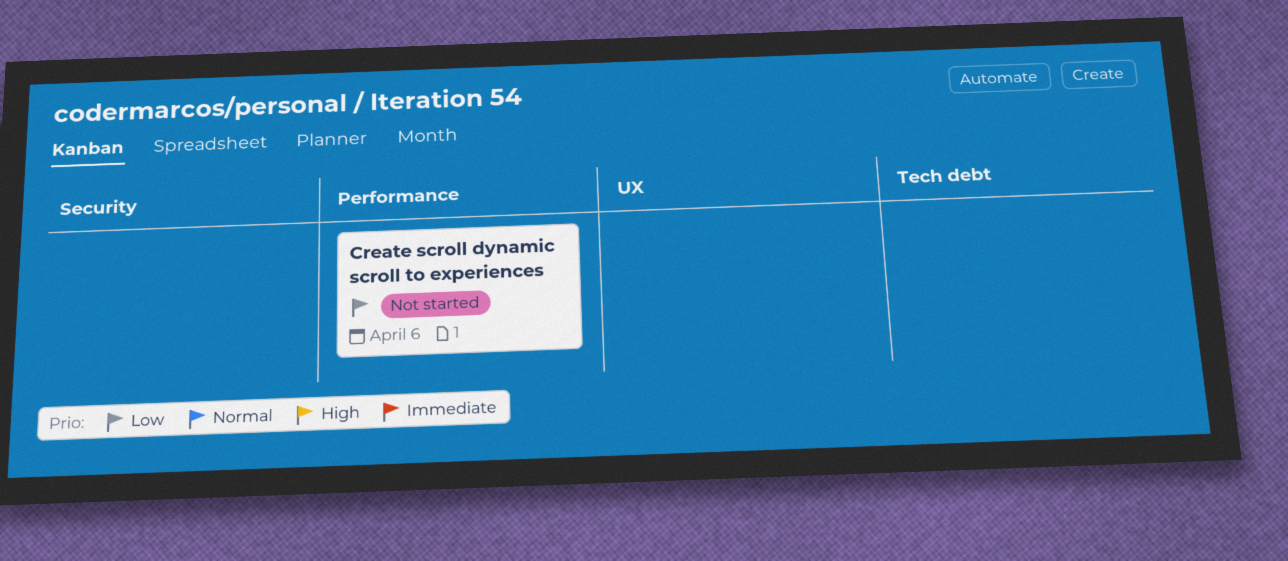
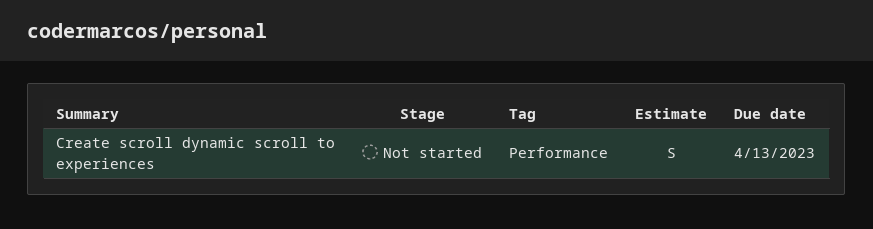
Create scroll dynamic scroll to experiences, due: Apr 6 -> Apr 13

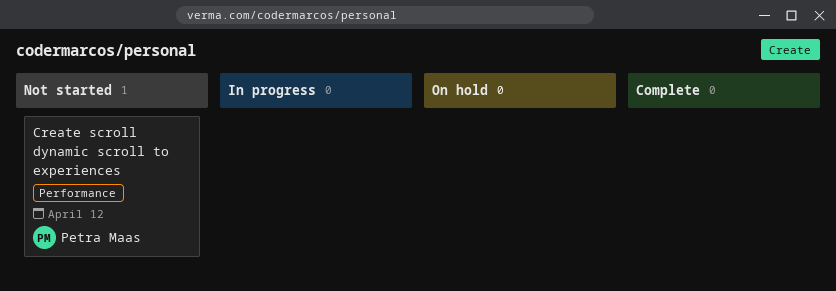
Create scroll dynamic scroll to experiences, due: Apr 13 -> Apr 12

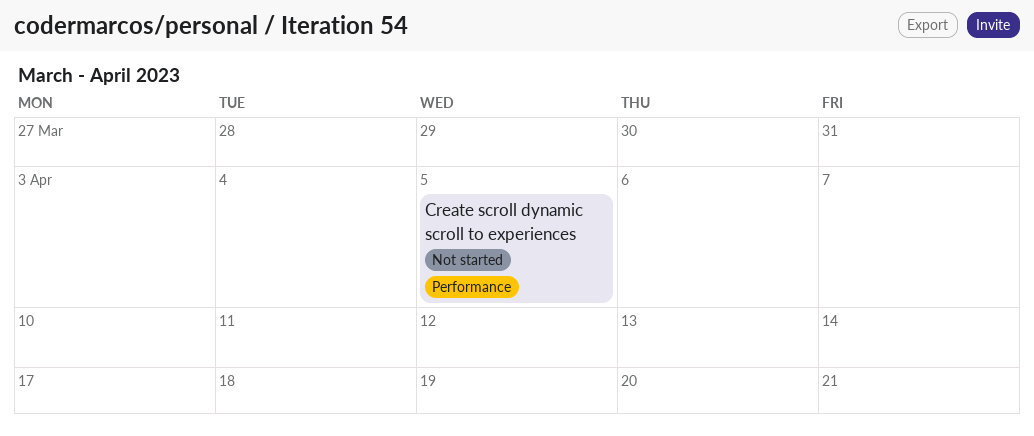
Create scroll dynamic scroll to experiences, due: Apr 12 -> Apr 5

